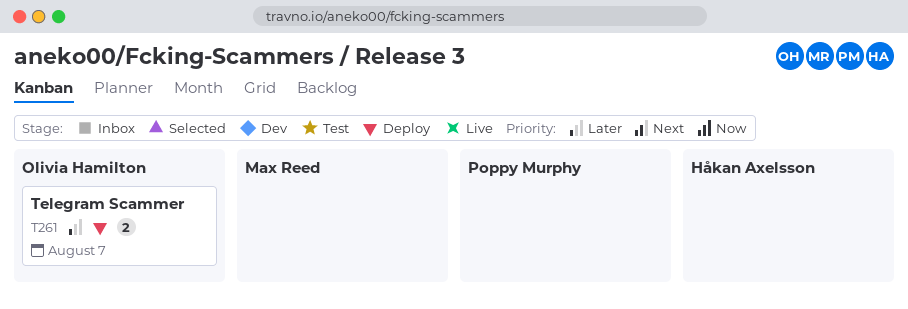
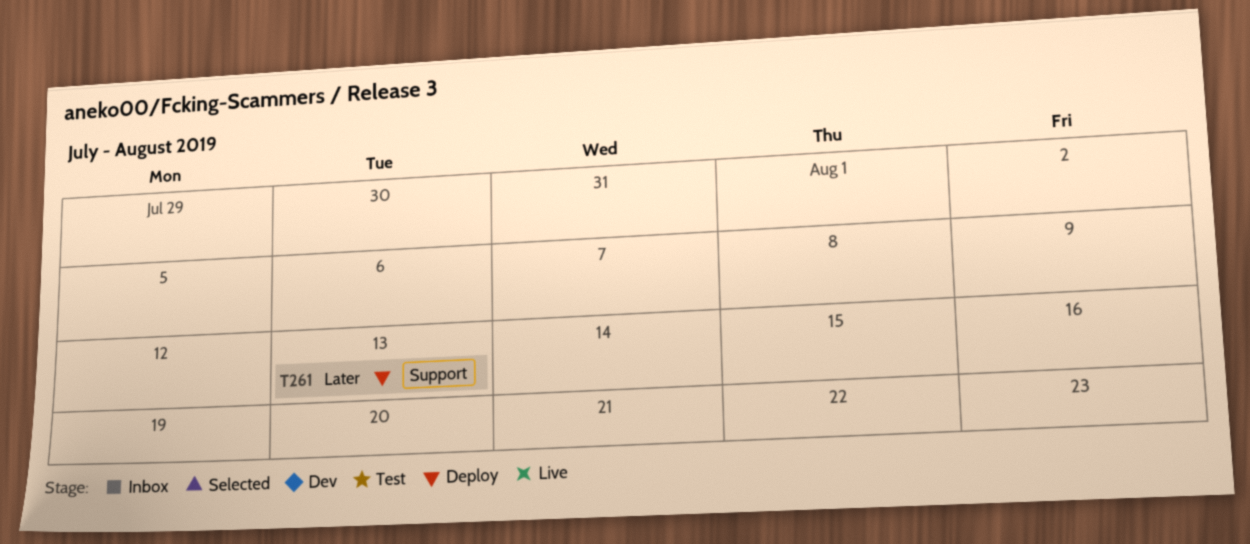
T261, due: Aug 7 -> Aug 13

